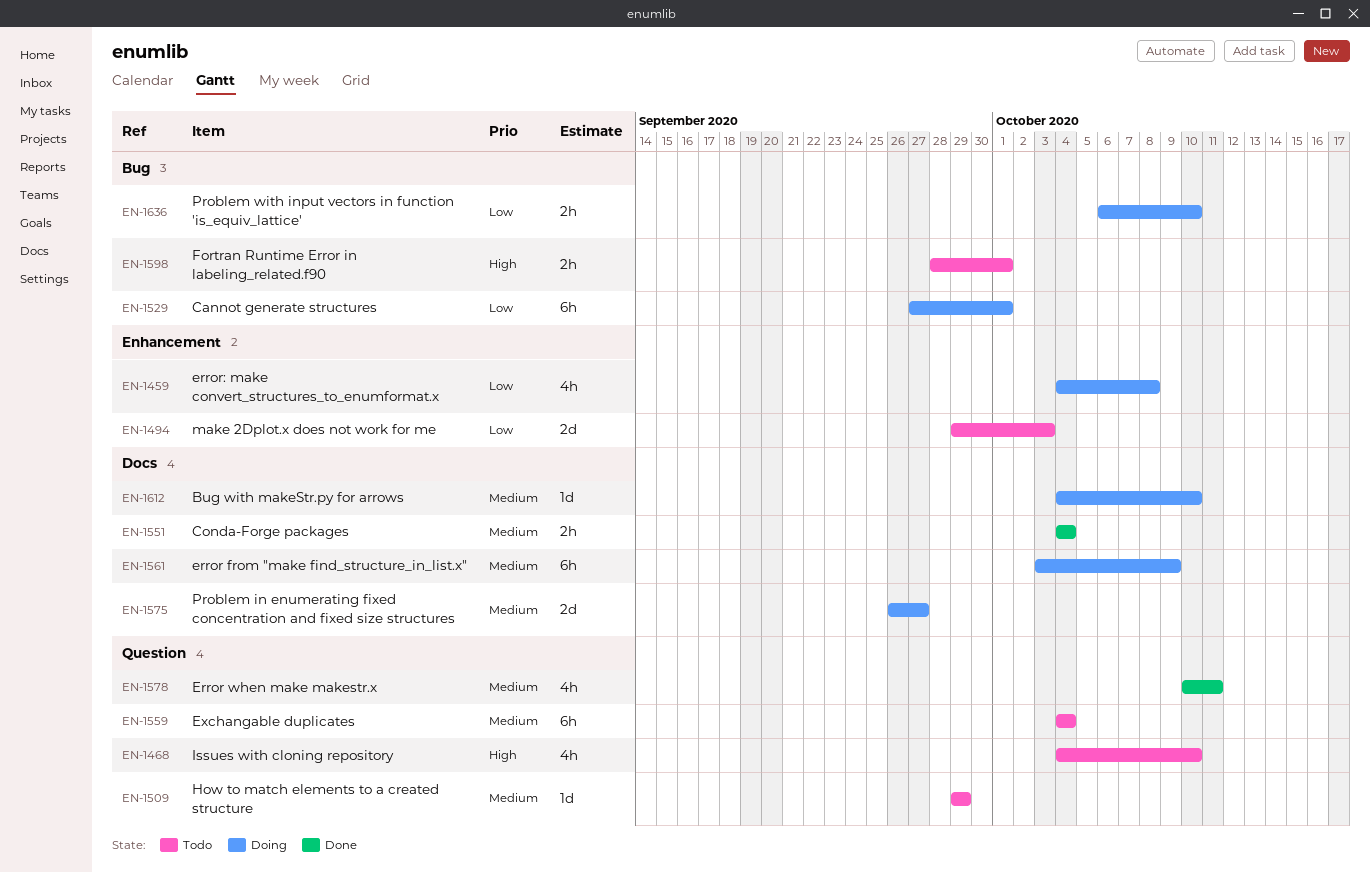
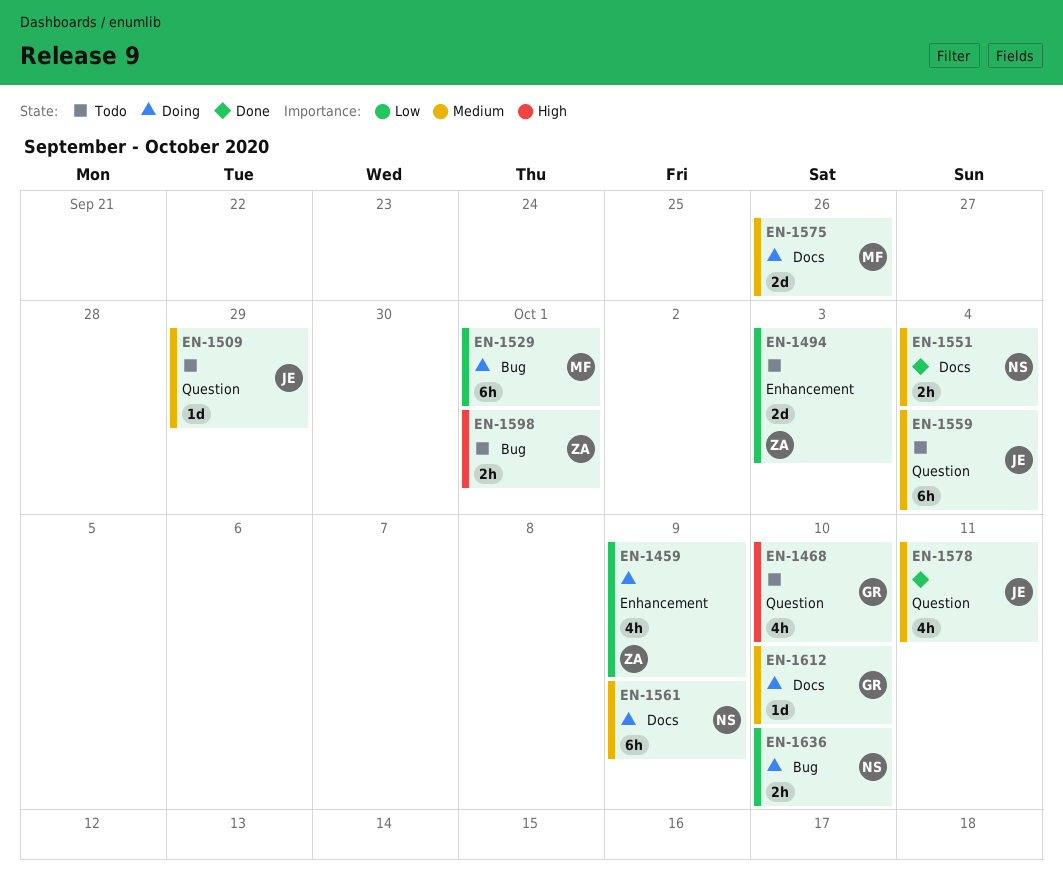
EN-1459, due: Oct 8 -> Oct 9
EN-1575, due: Sep 27 -> Sep 26

